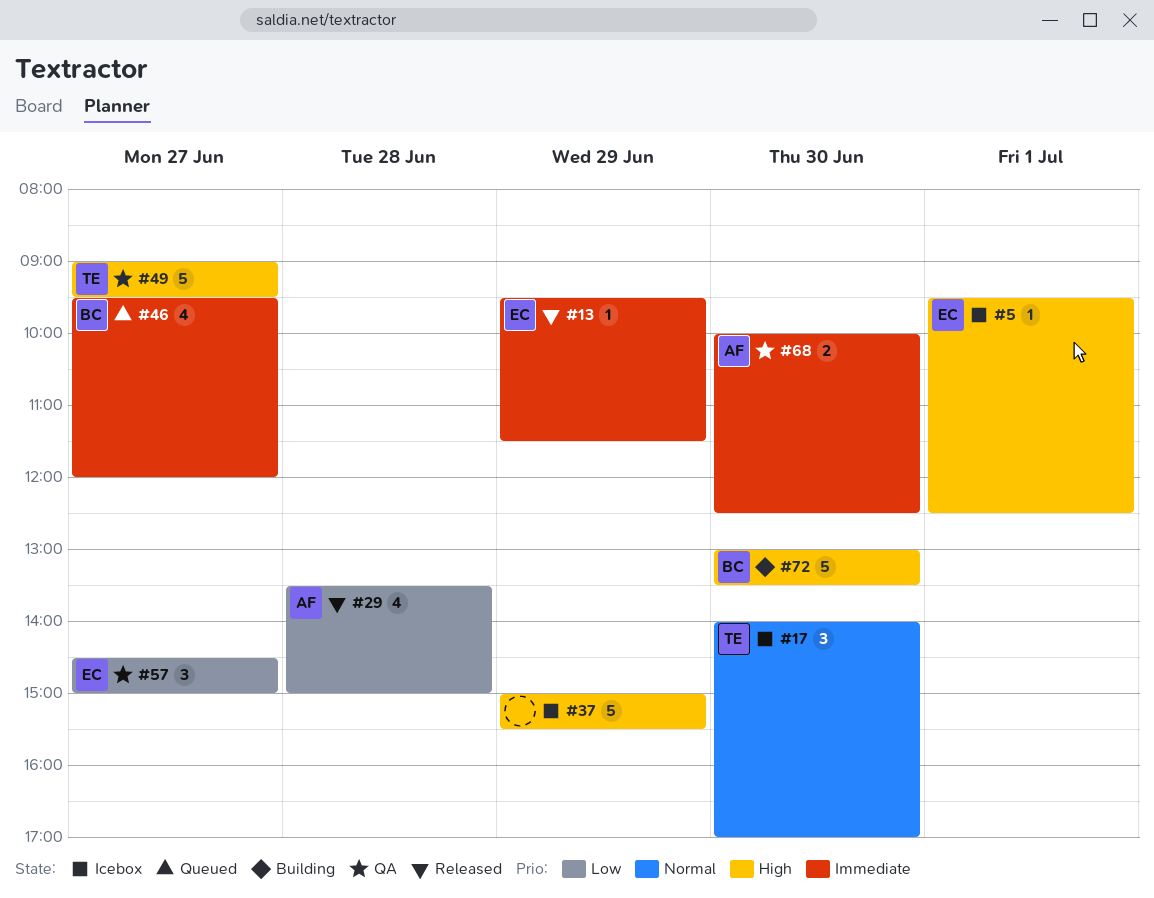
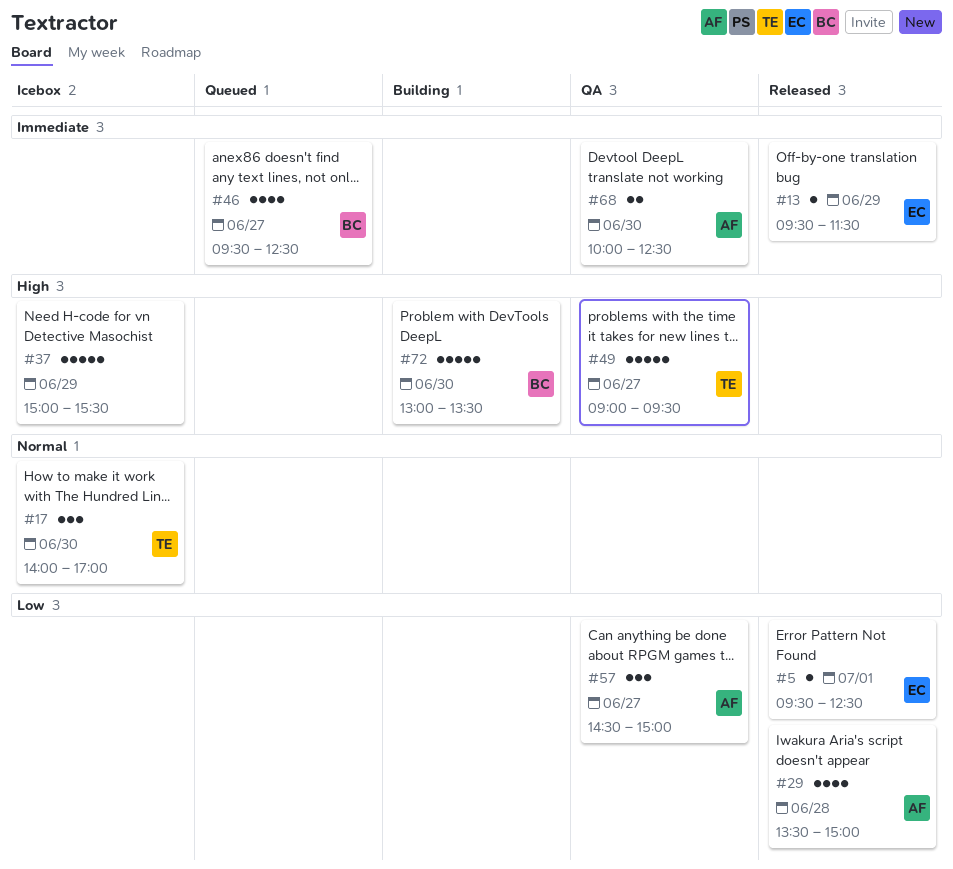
#5, status: Icebox -> Released
#5, priority: High -> Low
#46, ends: 12:00 -> 12:30
#57, owner: EC -> AF

